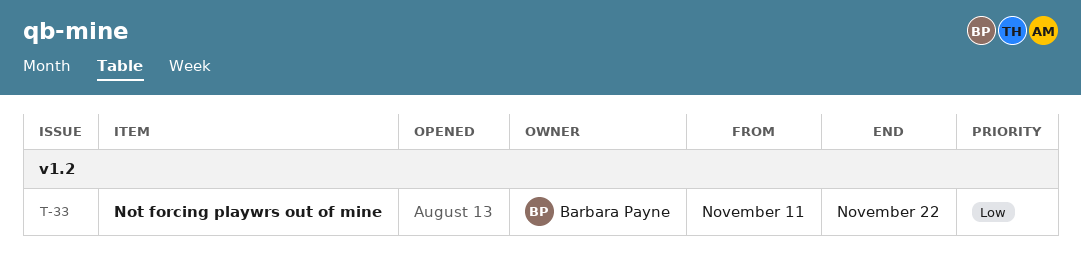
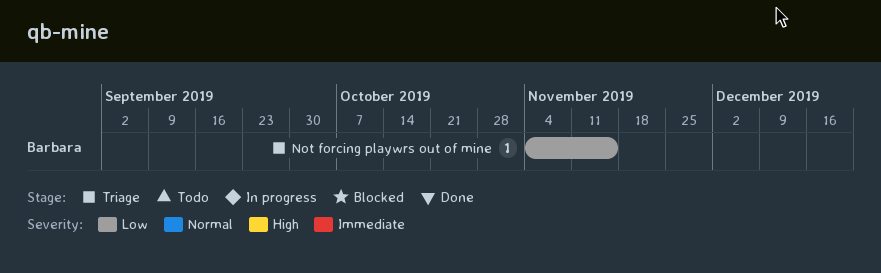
Not forcing playwrs out of mine, start: Nov 11 -> Nov 4
Not forcing playwrs out of mine, due: Nov 22 -> Nov 15

